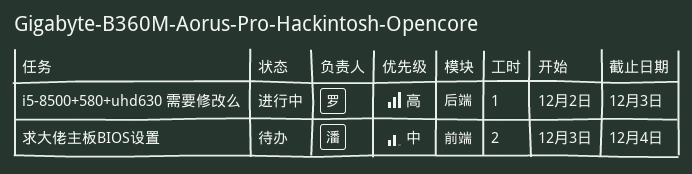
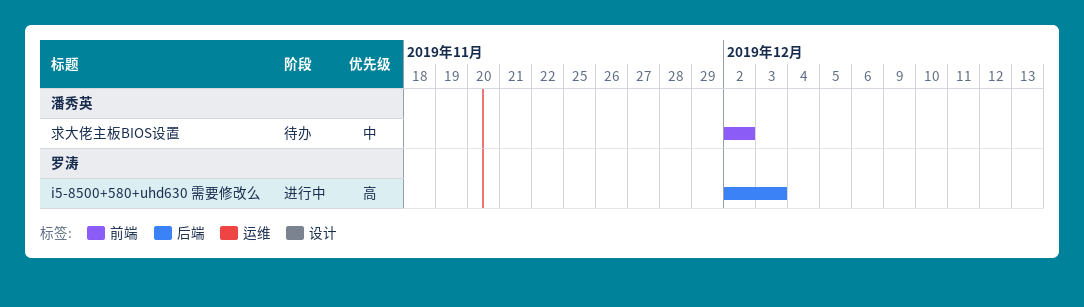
求大佬主板BIOS设置, start: Dec 3 -> Dec 2
求大佬主板BIOS设置, due: Dec 4 -> Dec 2

